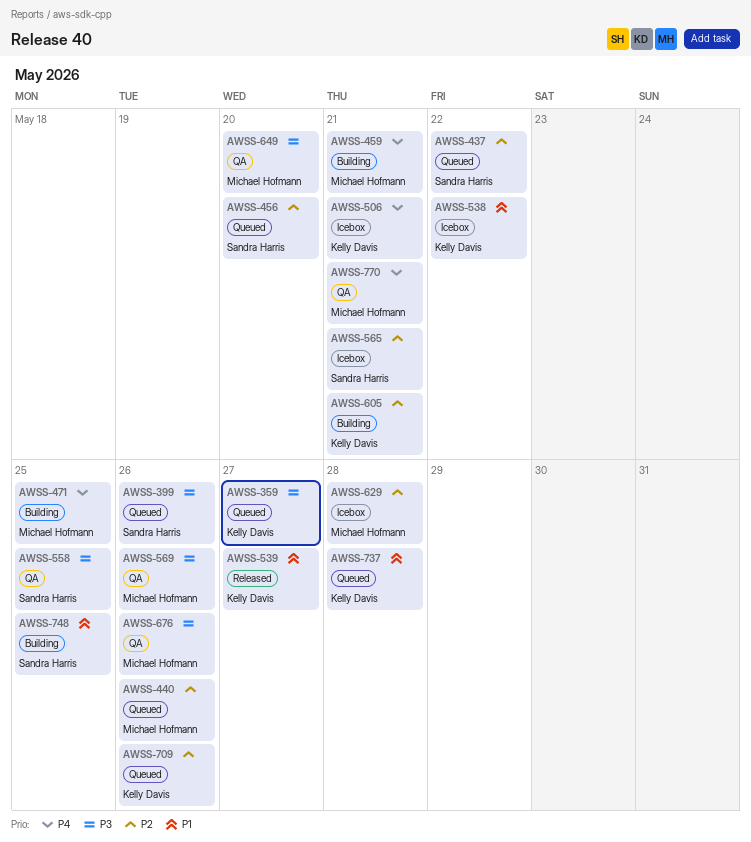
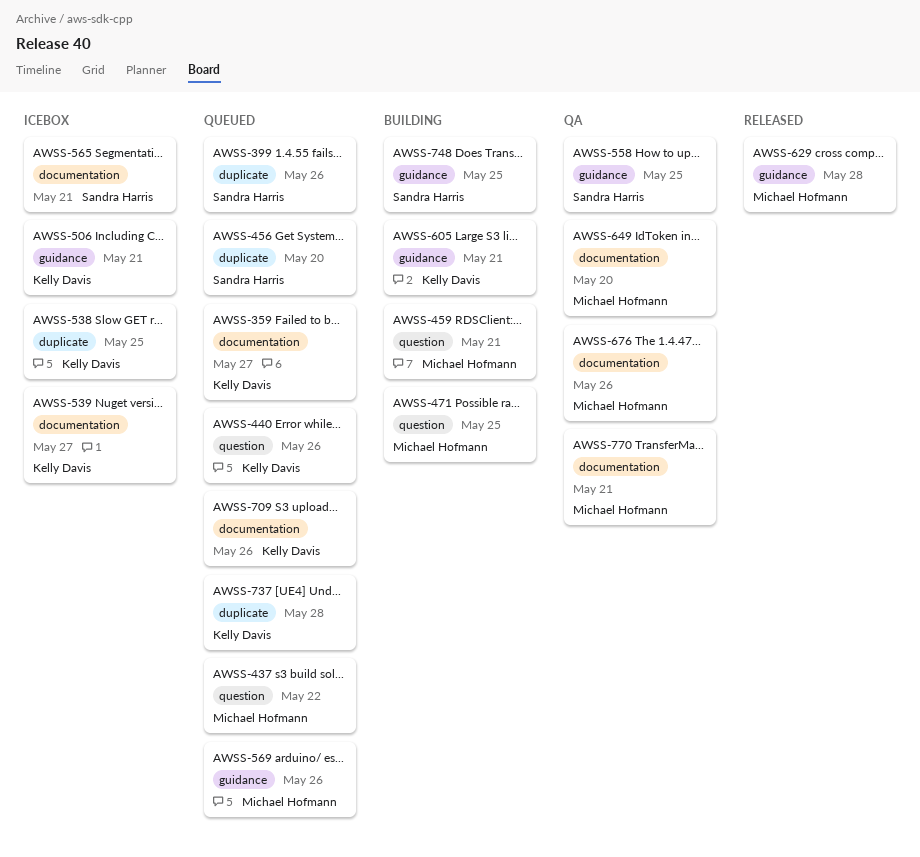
AWSS-437, owner: Sandra Harris -> Michael Hofmann
AWSS-440, owner: Michael Hofmann -> Kelly Davis
AWSS-538, due: May 22 -> May 25
AWSS-539, status: Released -> Icebox
AWSS-569, status: QA -> Queued
AWSS-629, status: Icebox -> Released

